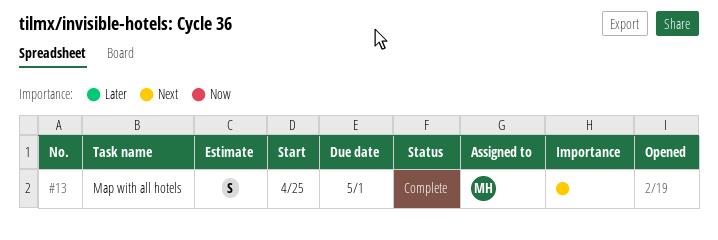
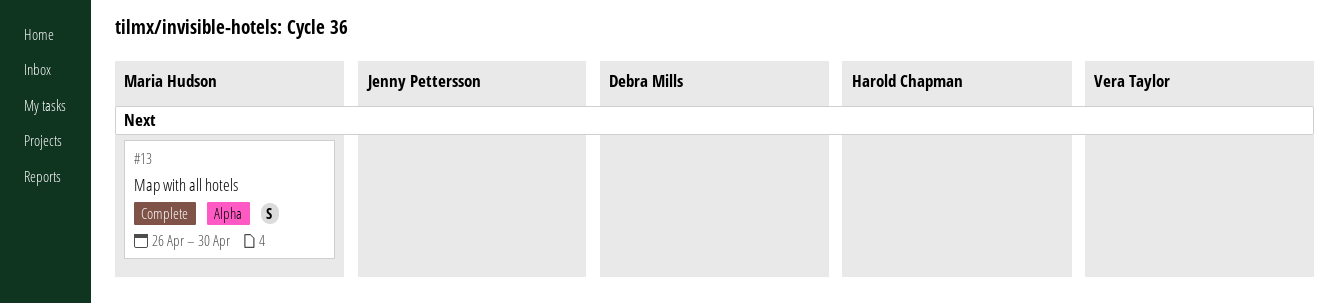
#13, start: Apr 25 -> Apr 26
#13, due: May 1 -> Apr 30

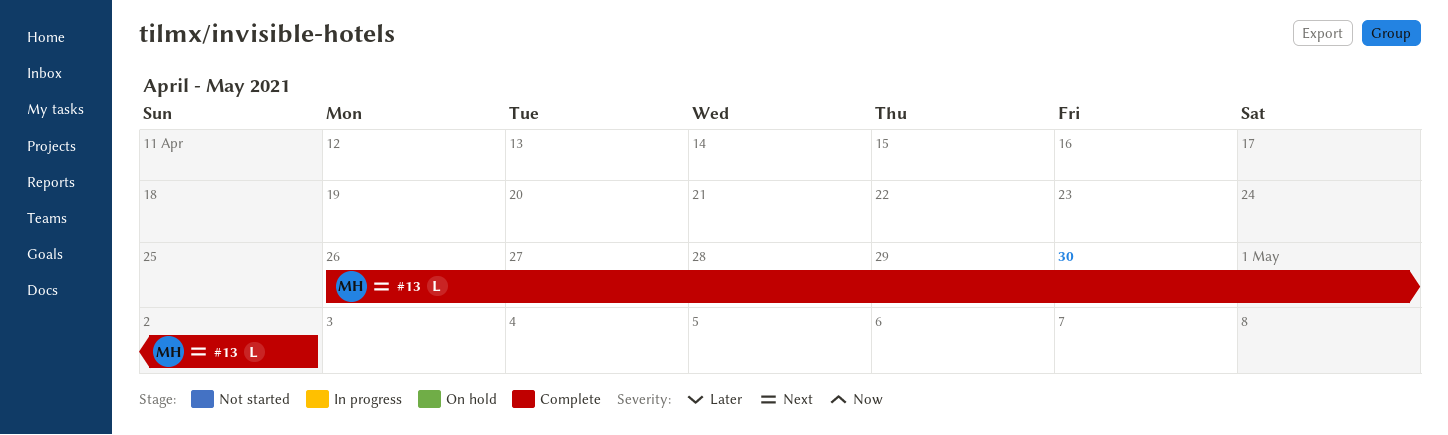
#13, estimate: S -> L
#13, due: Apr 30 -> May 2

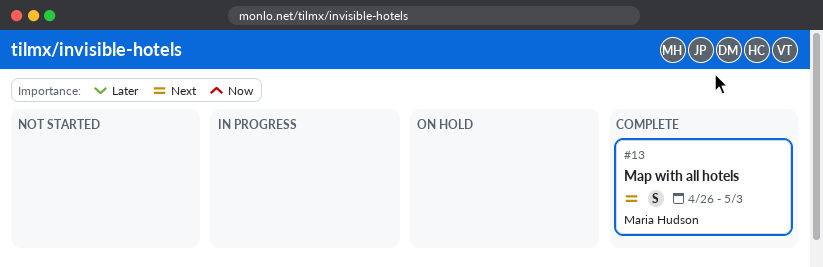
#13, estimate: L -> S
#13, due: May 2 -> May 3

